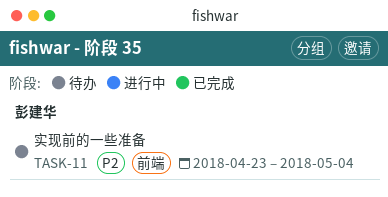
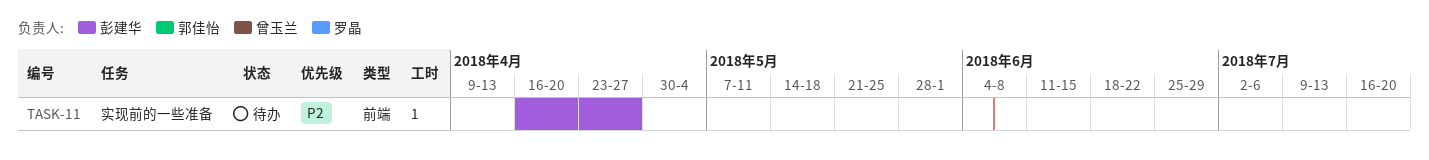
TASK-11, start: Apr 23 -> Apr 16
TASK-11, due: May 4 -> Apr 27

